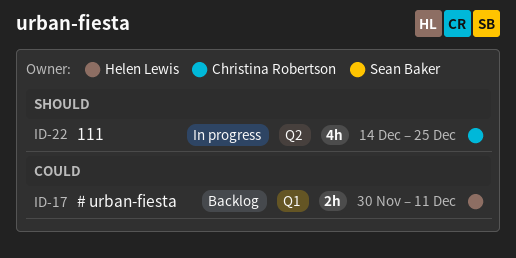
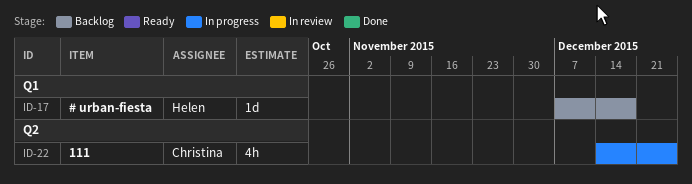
ID-17, estimate: 2h -> 1d
ID-17, start: Nov 30 -> Dec 7
ID-17, due: Dec 11 -> Dec 18

